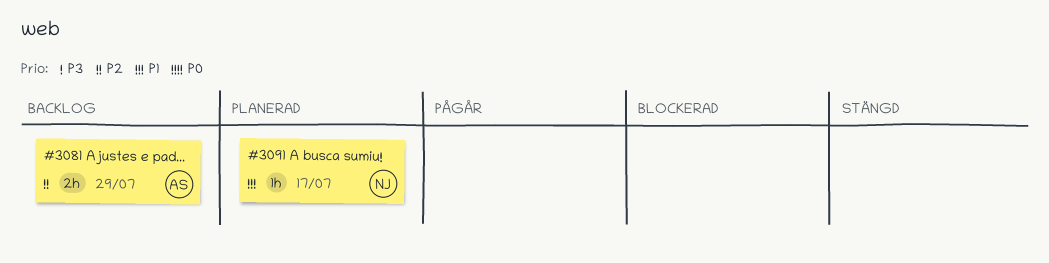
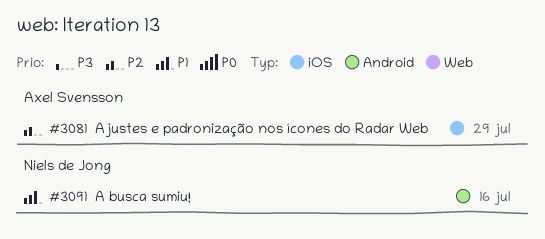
#3091, due: Jul 17 -> Jul 16

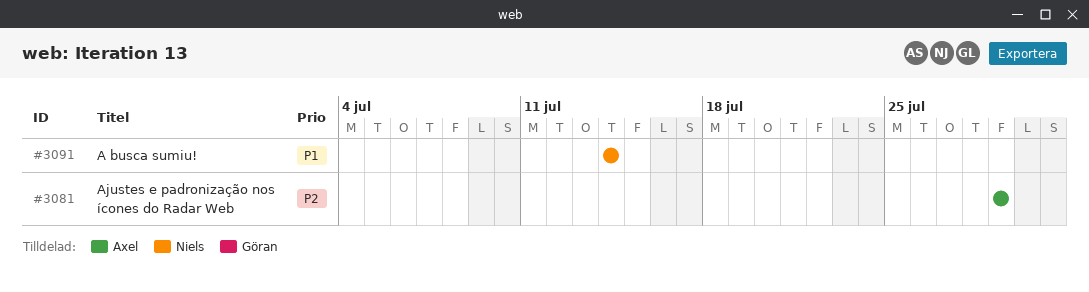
#3091, due: Jul 16 -> Jul 14

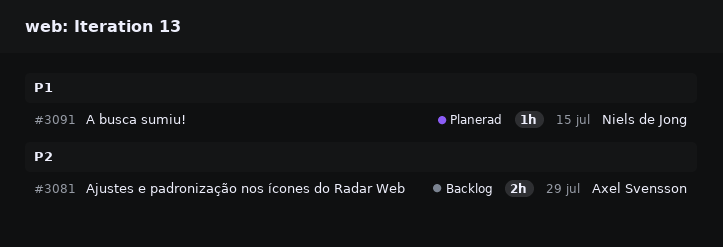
#3091, due: Jul 14 -> Jul 15

